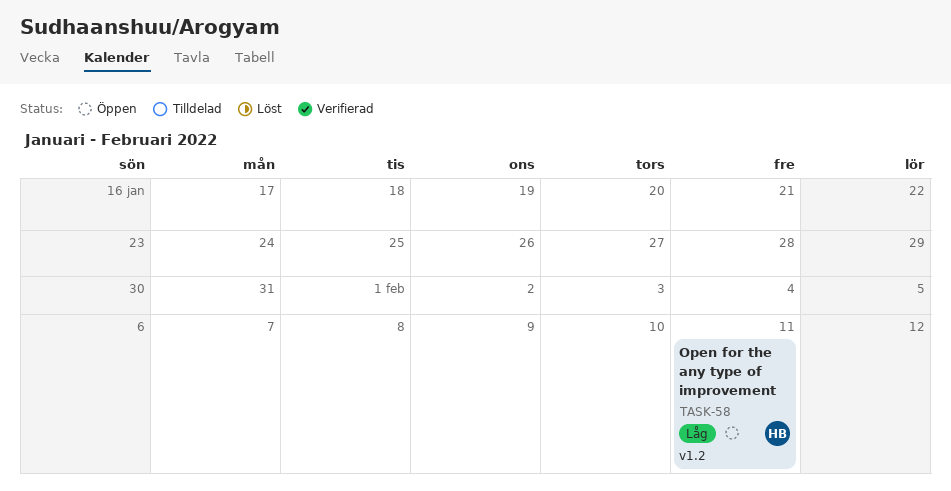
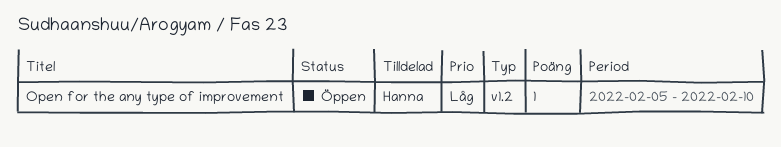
Open for the any type of improvement, due: Feb 11 -> Feb 10

